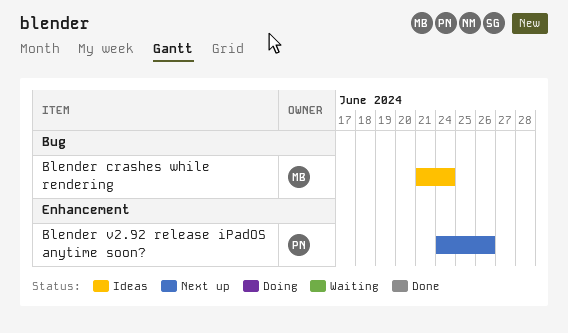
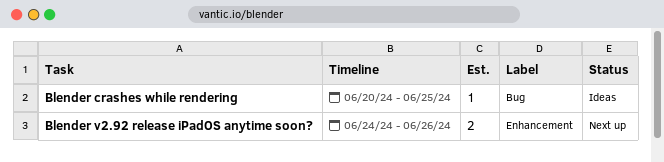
Blender crashes while rendering, start: Jun 21 -> Jun 20
Blender crashes while rendering, due: Jun 24 -> Jun 25

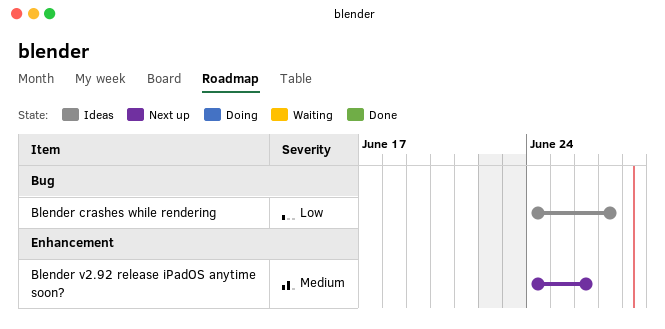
Blender crashes while rendering, start: Jun 20 -> Jun 24
Blender crashes while rendering, due: Jun 25 -> Jun 27

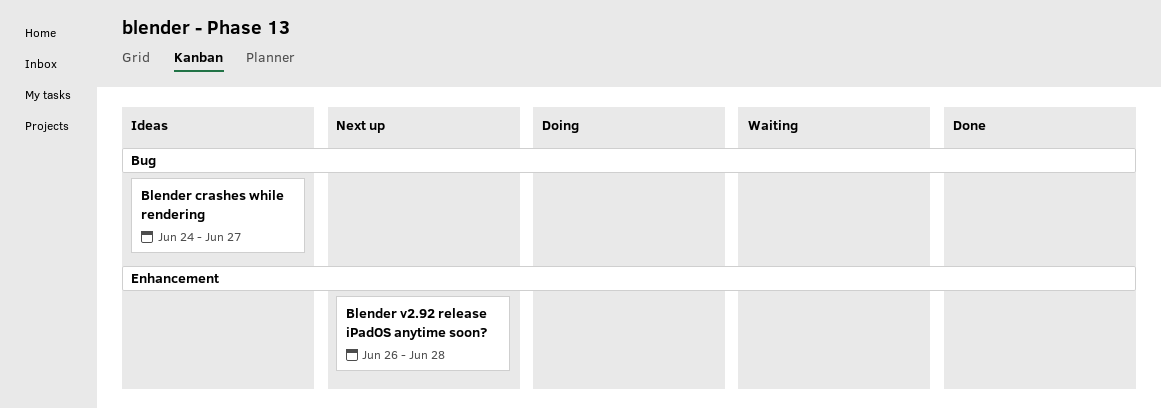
Blender v2.92 release iPadOS anytime soon?, start: Jun 24 -> Jun 26
Blender v2.92 release iPadOS anytime soon?, due: Jun 26 -> Jun 28

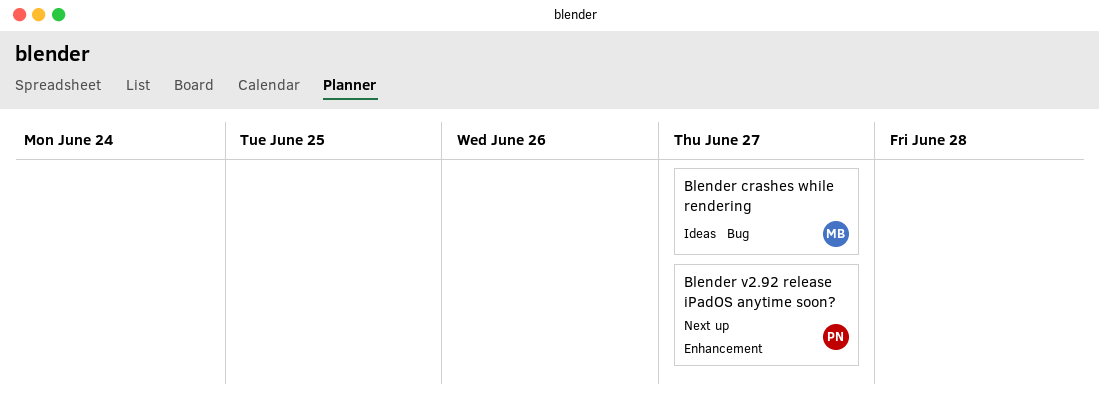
Blender v2.92 release iPadOS anytime soon?, due: Jun 28 -> Jun 27

